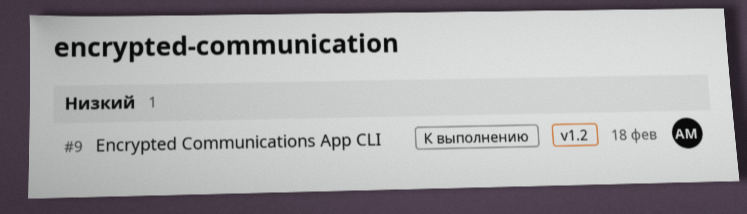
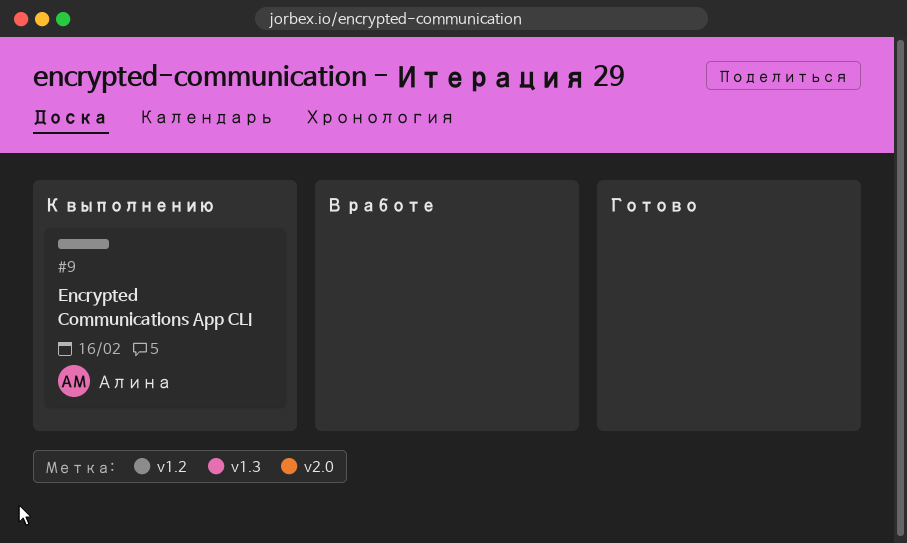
#9, due: Feb 18 -> Feb 16

